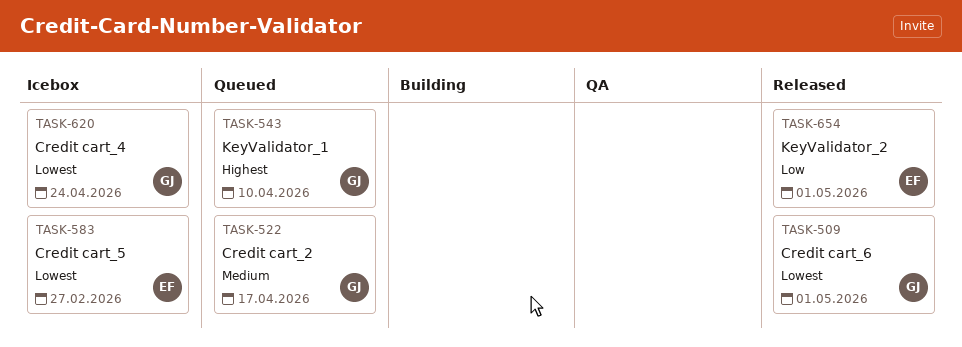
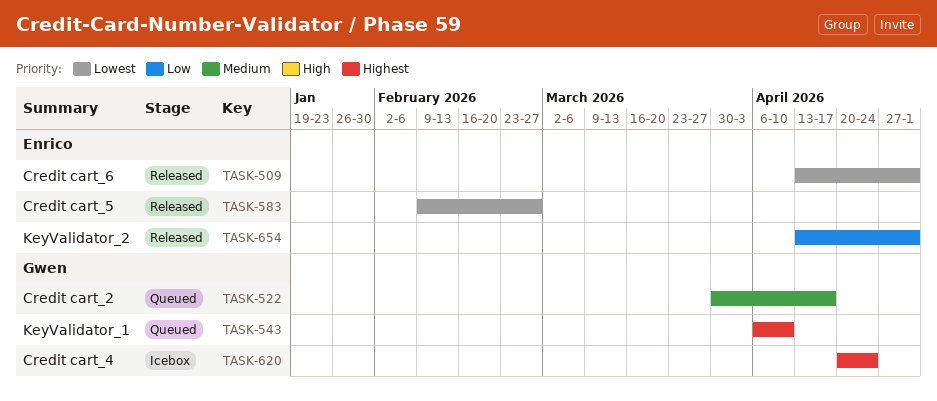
TASK-509, owner: Gwen -> Enrico
TASK-583, status: Icebox -> Released
TASK-620, priority: Lowest -> Highest

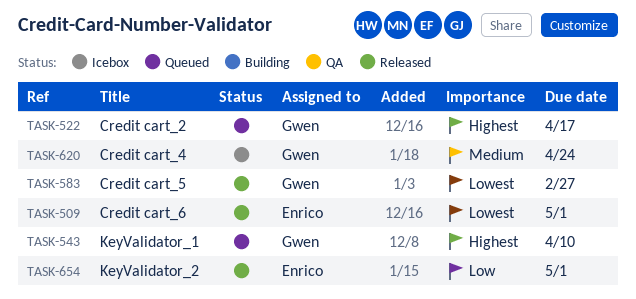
TASK-522, priority: Medium -> Highest
TASK-583, owner: Enrico -> Gwen
TASK-620, priority: Highest -> Medium

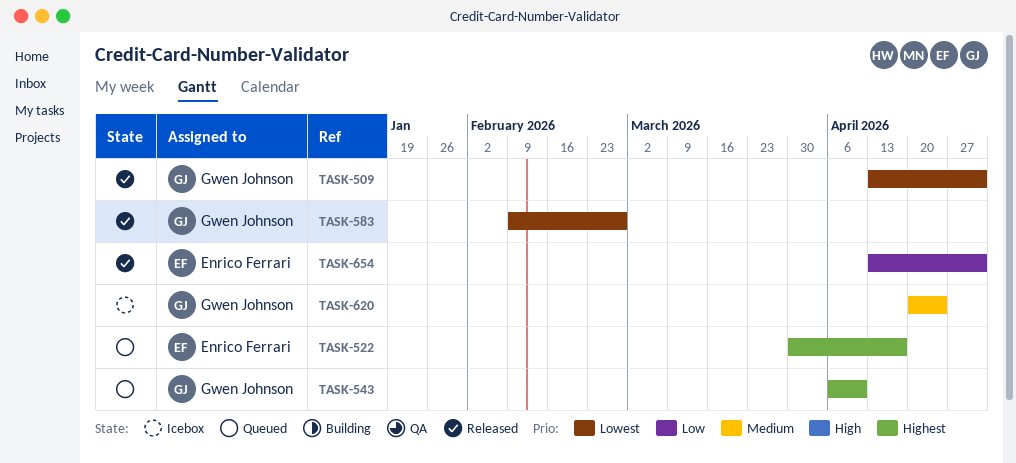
TASK-509, owner: Enrico Ferrari -> Gwen Johnson
TASK-522, owner: Gwen Johnson -> Enrico Ferrari

